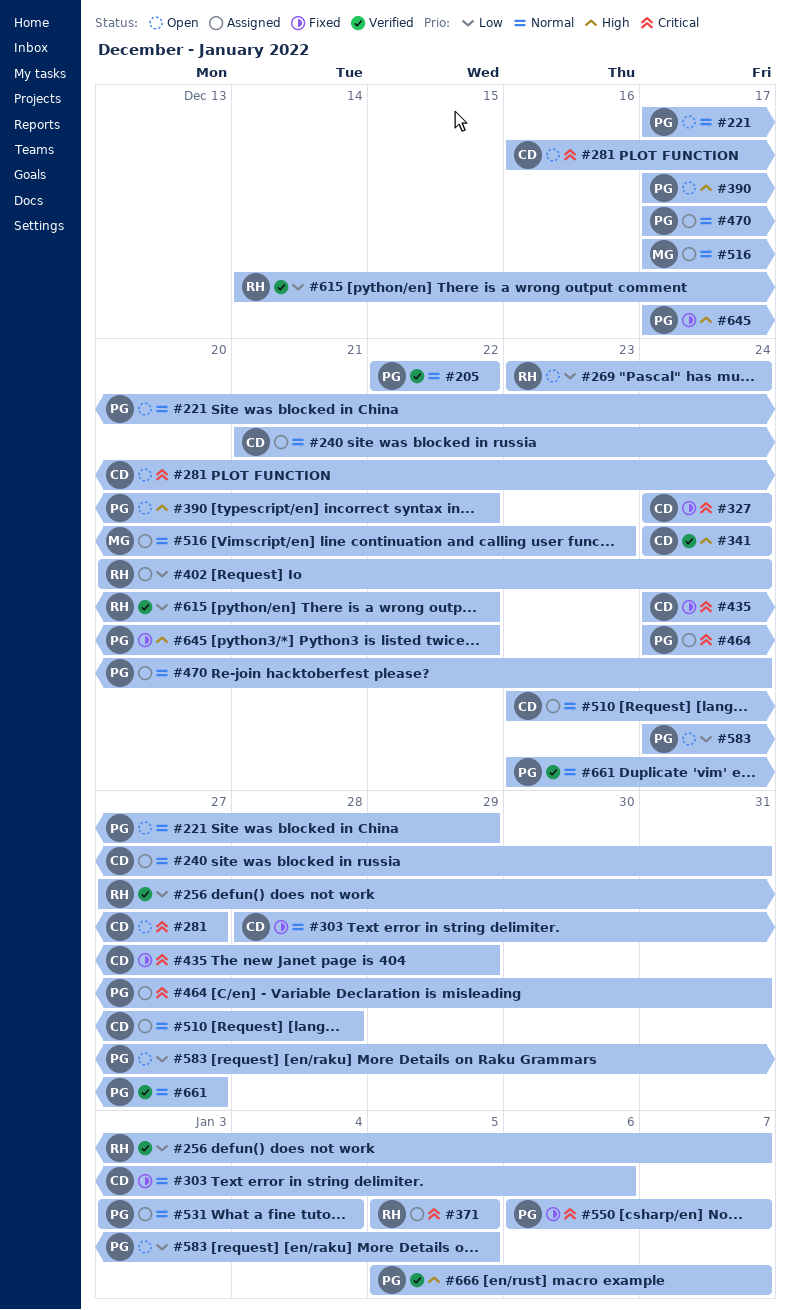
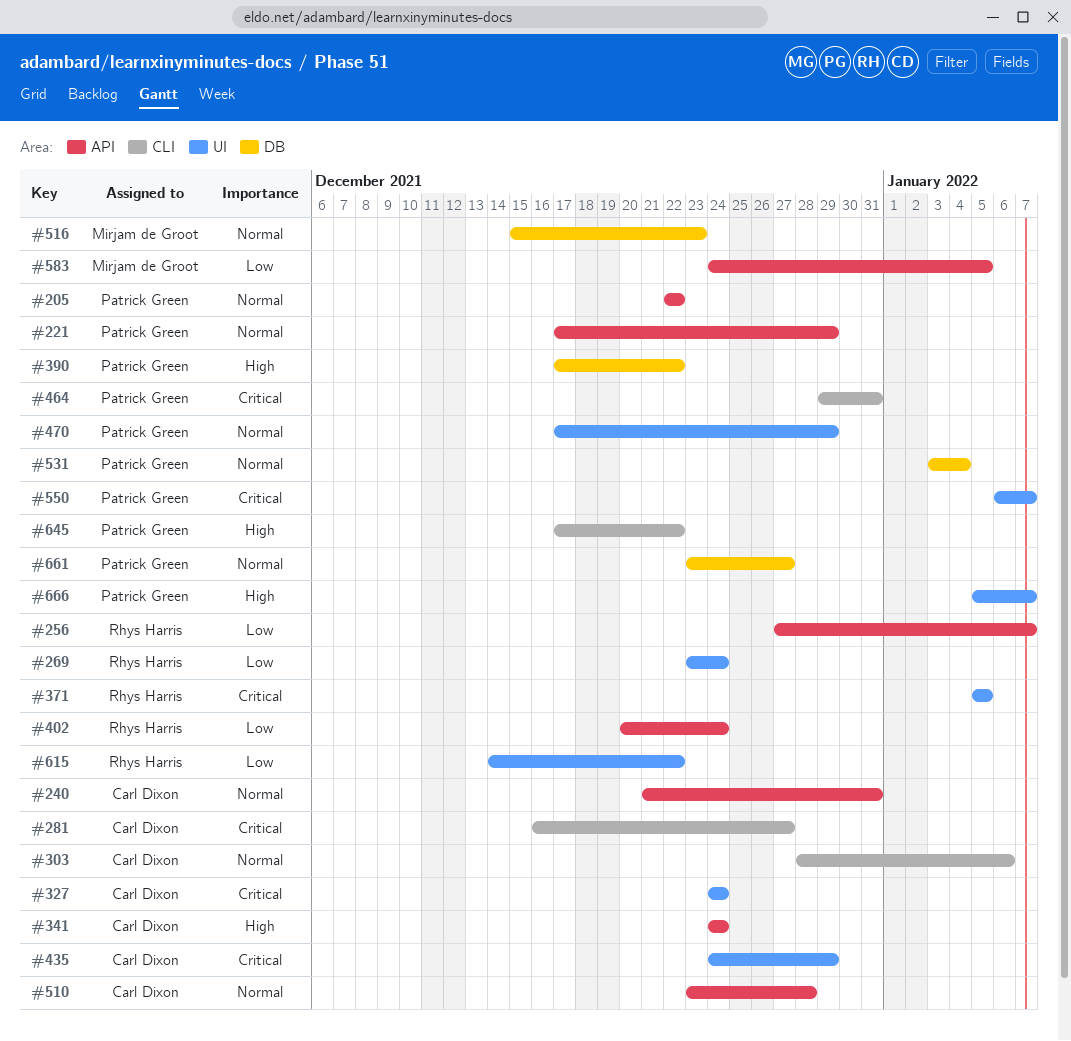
#464, start: Dec 24 -> Dec 29
#470, due: Dec 24 -> Dec 29
#516, start: Dec 17 -> Dec 15
#583, owner: Patrick Green -> Mirjam de Groot

